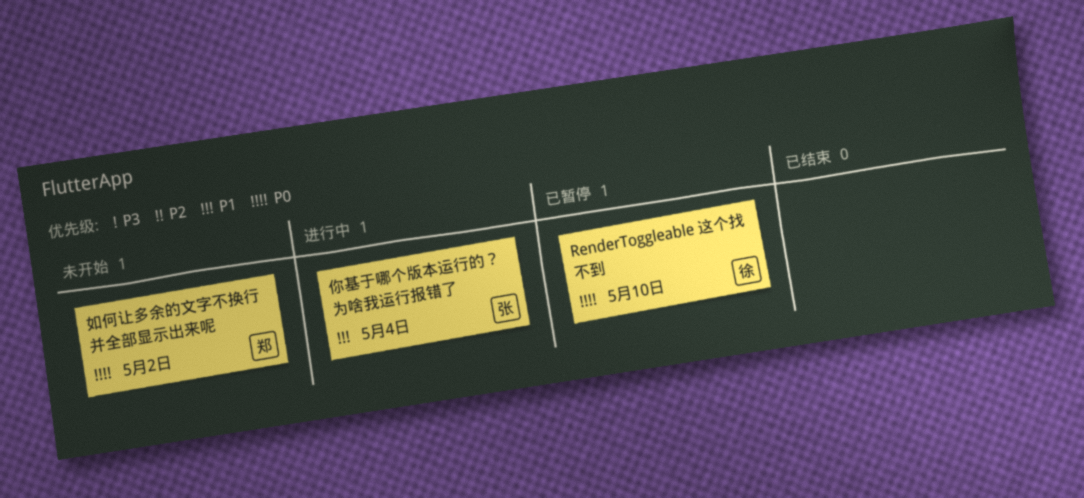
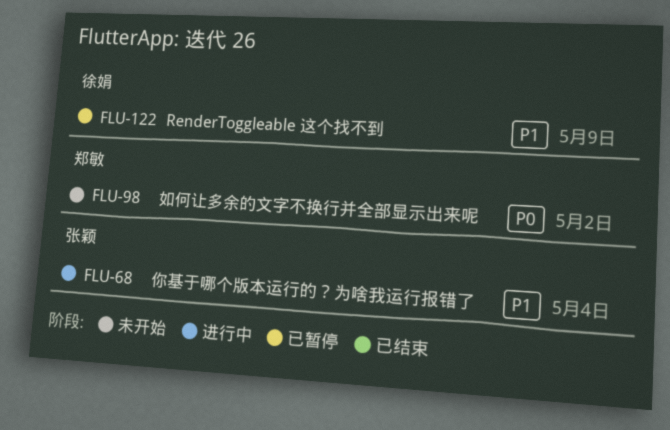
RenderToggleable 这个找不到, priority: P0 -> P1
RenderToggleable 这个找不到, due: May 10 -> May 9

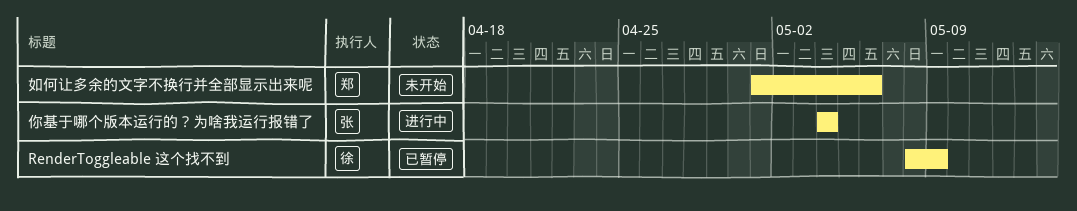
如何让多余的文字不换行并全部显示出来呢, due: May 2 -> May 6

